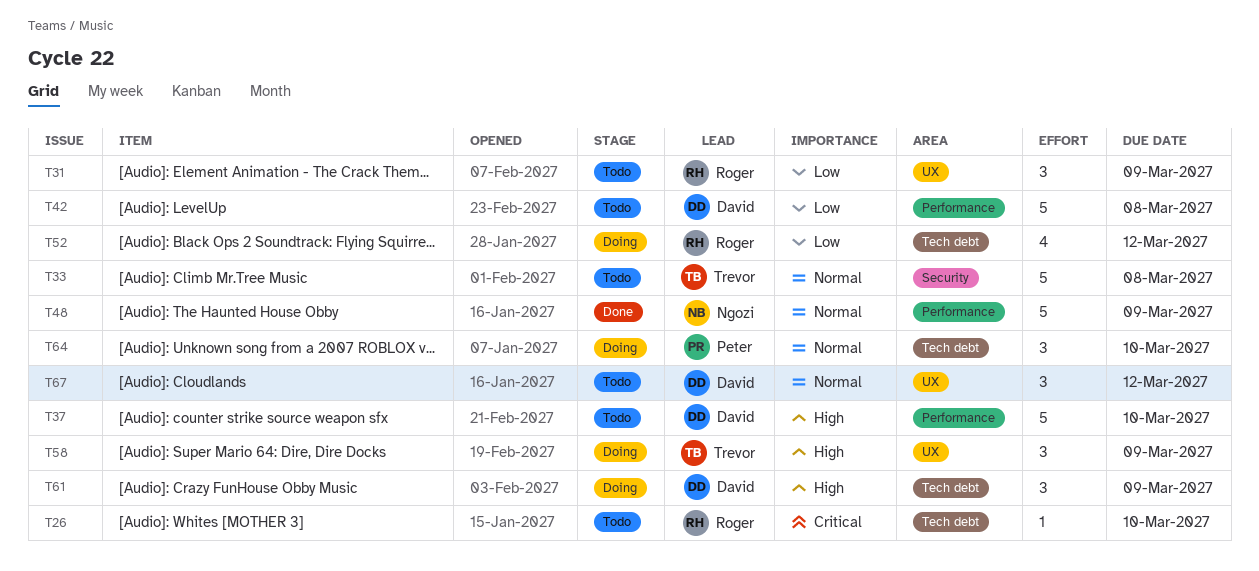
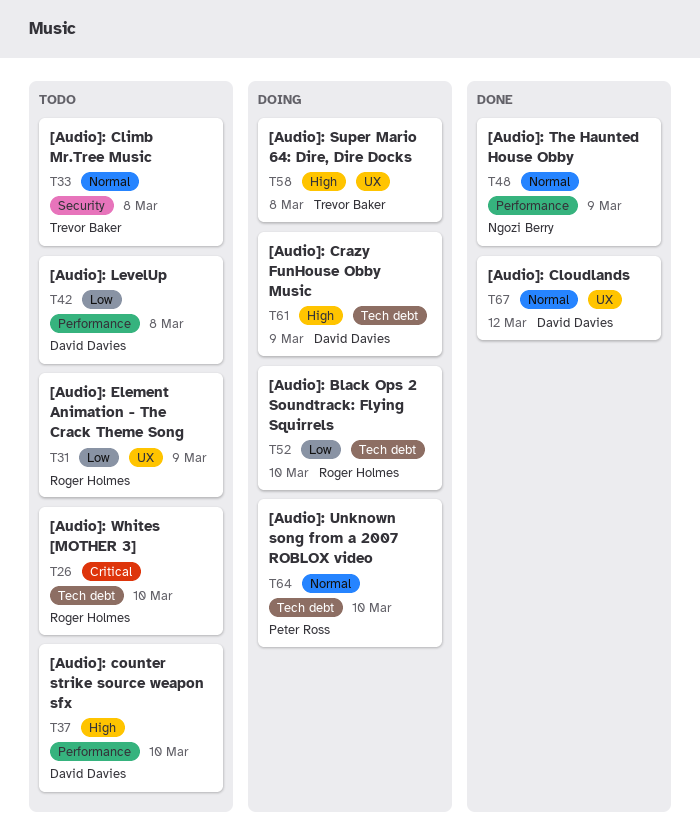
T52, due: Mar 12 -> Mar 10
T58, due: Mar 9 -> Mar 8
T67, status: Todo -> Done

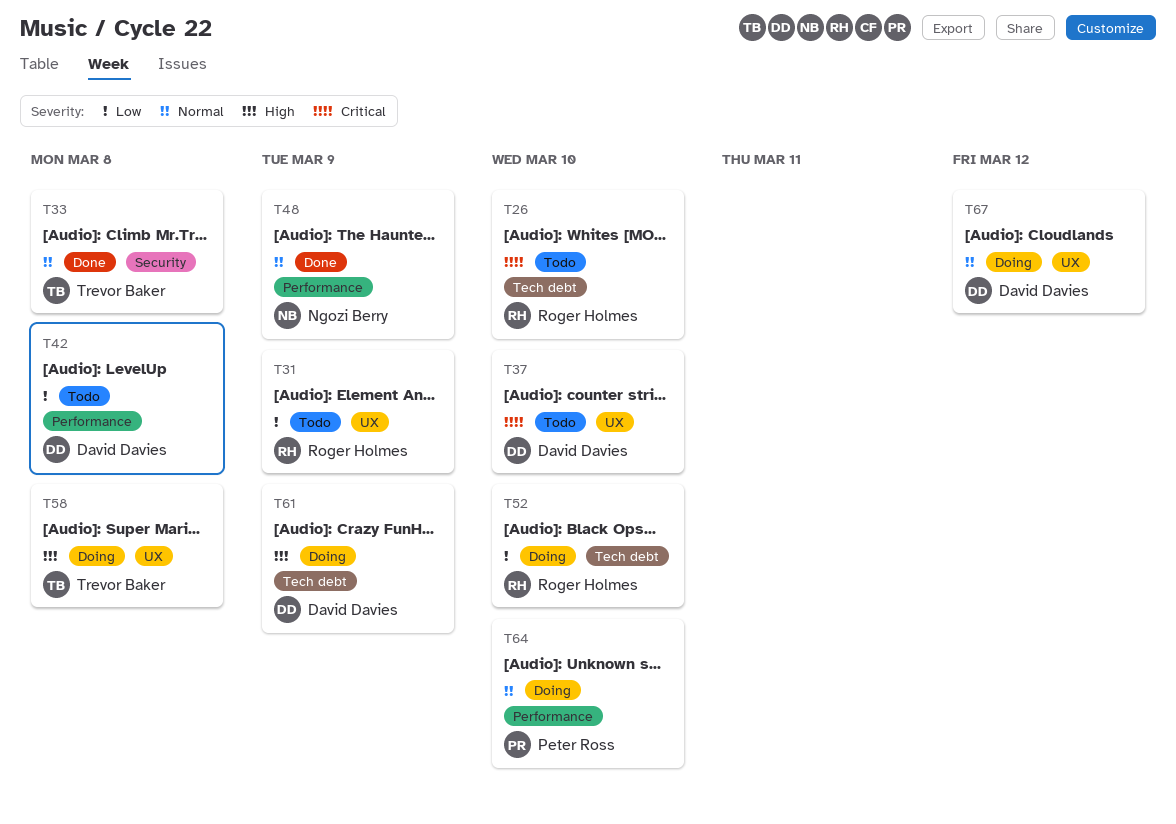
T33, status: Todo -> Done
T37, priority: High -> Critical
T37, label: Performance -> UX
T64, label: Tech debt -> Performance
T67, status: Done -> Doing

